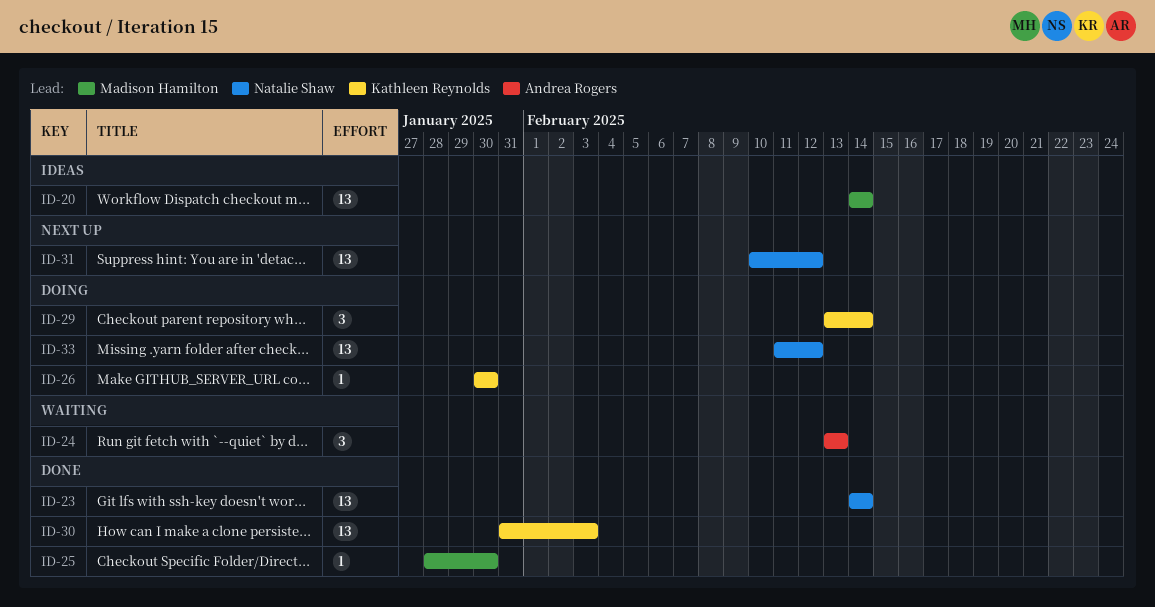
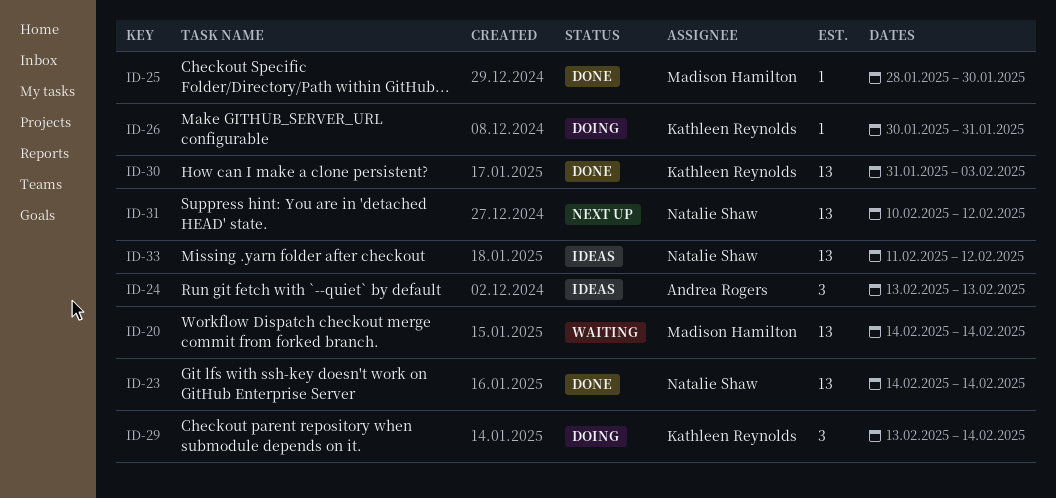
ID-20, status: Ideas -> Waiting
ID-24, status: Waiting -> Ideas
ID-26, due: Jan 30 -> Jan 31
ID-33, status: Doing -> Ideas

